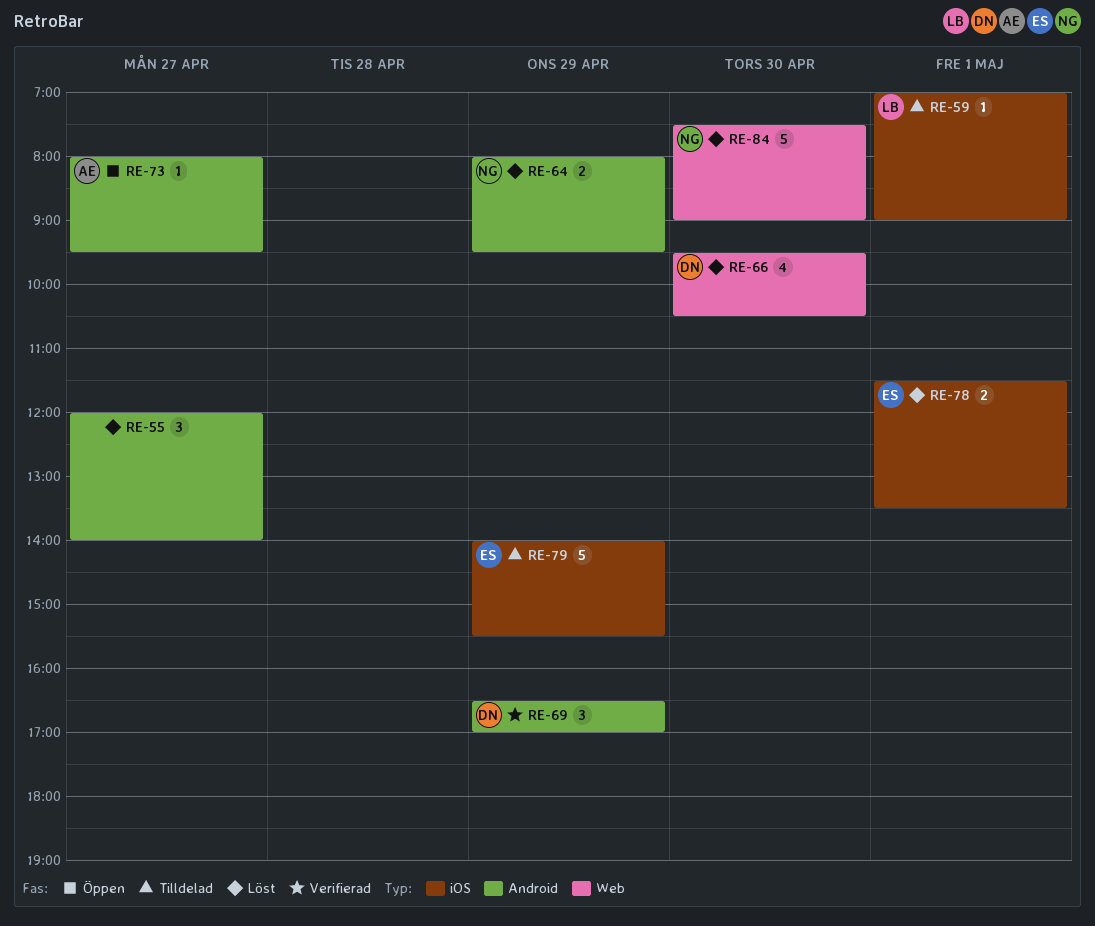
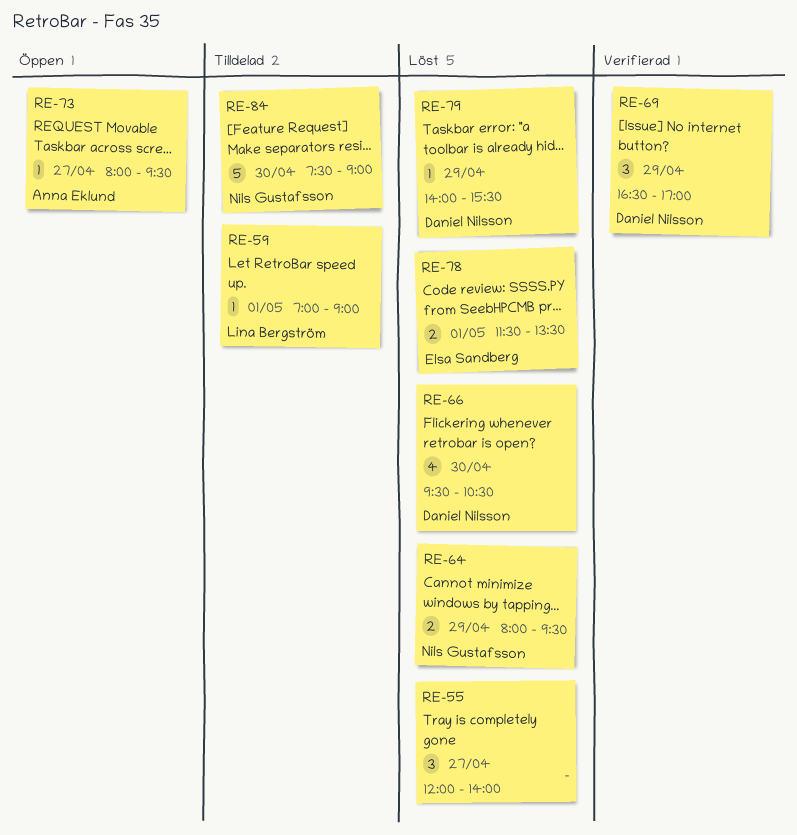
RE-79, status: Tilldelad -> Löst
RE-79, owner: Elsa Sandberg -> Daniel Nilsson
RE-79, estimate: 5 -> 1
RE-84, status: Löst -> Tilldelad

